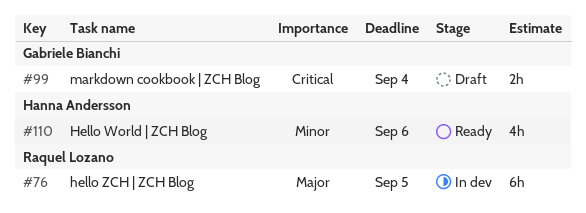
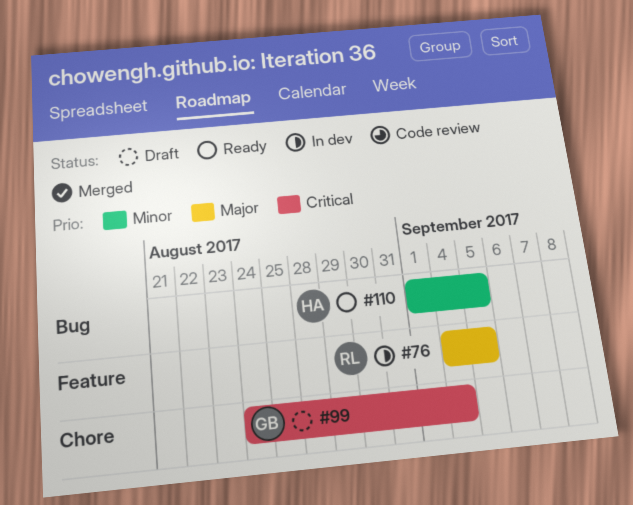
#110, due: Sep 6 -> Sep 5

